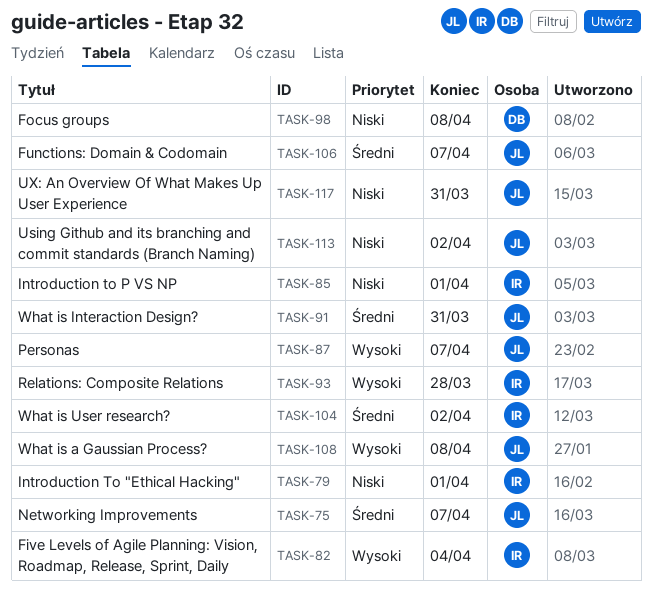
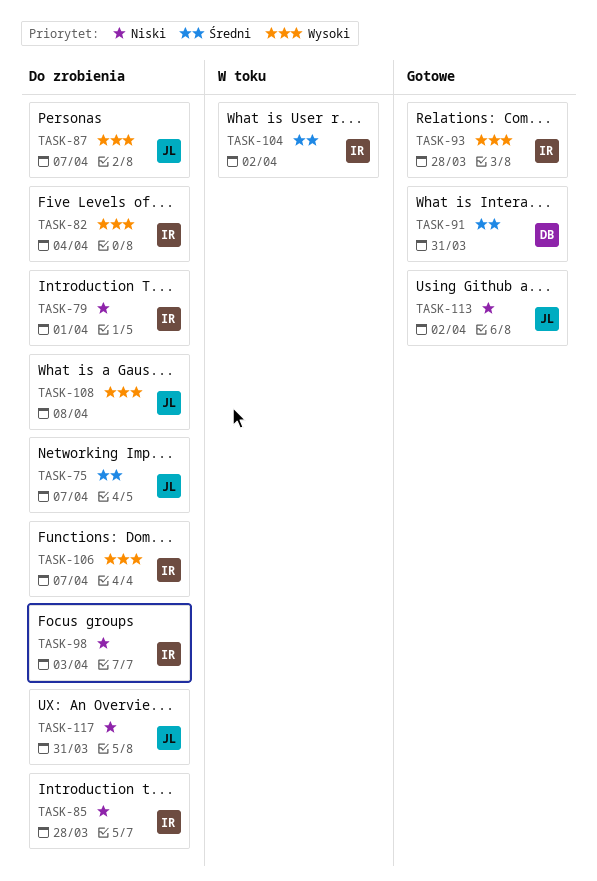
TASK-85, due: Apr 1 -> Mar 28
TASK-91, owner: JL -> DB
TASK-98, owner: DB -> IR
TASK-98, due: Apr 8 -> Apr 3
TASK-106, owner: JL -> IR
TASK-106, priority: Średni -> Wysoki

